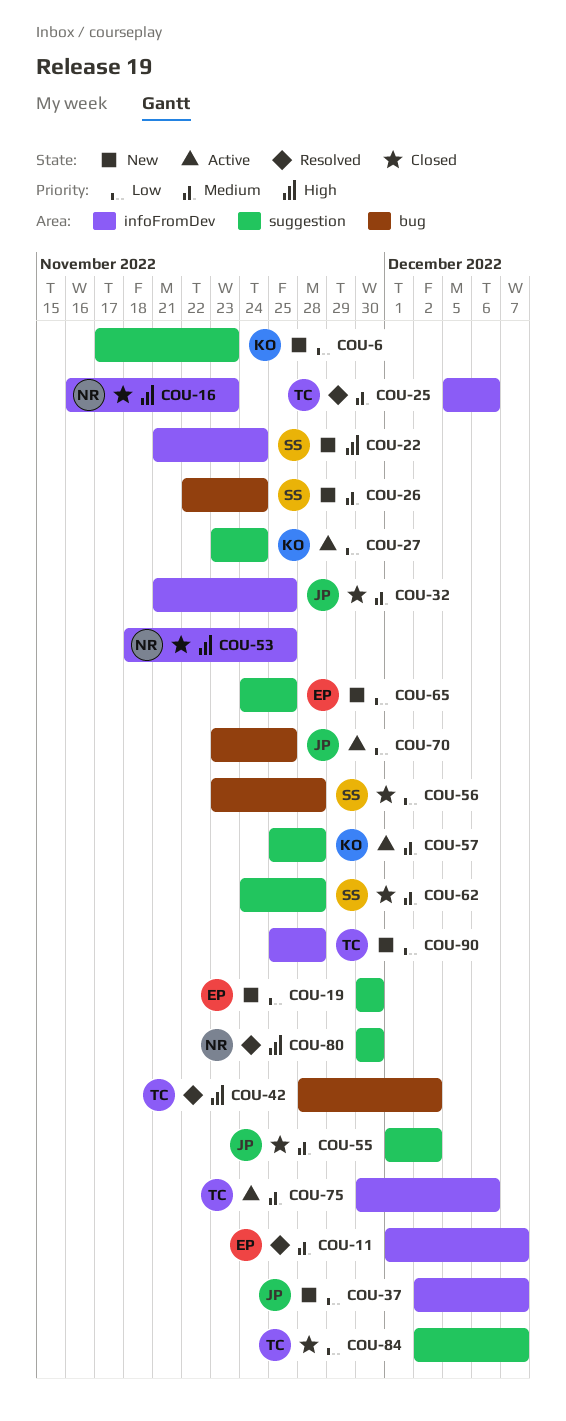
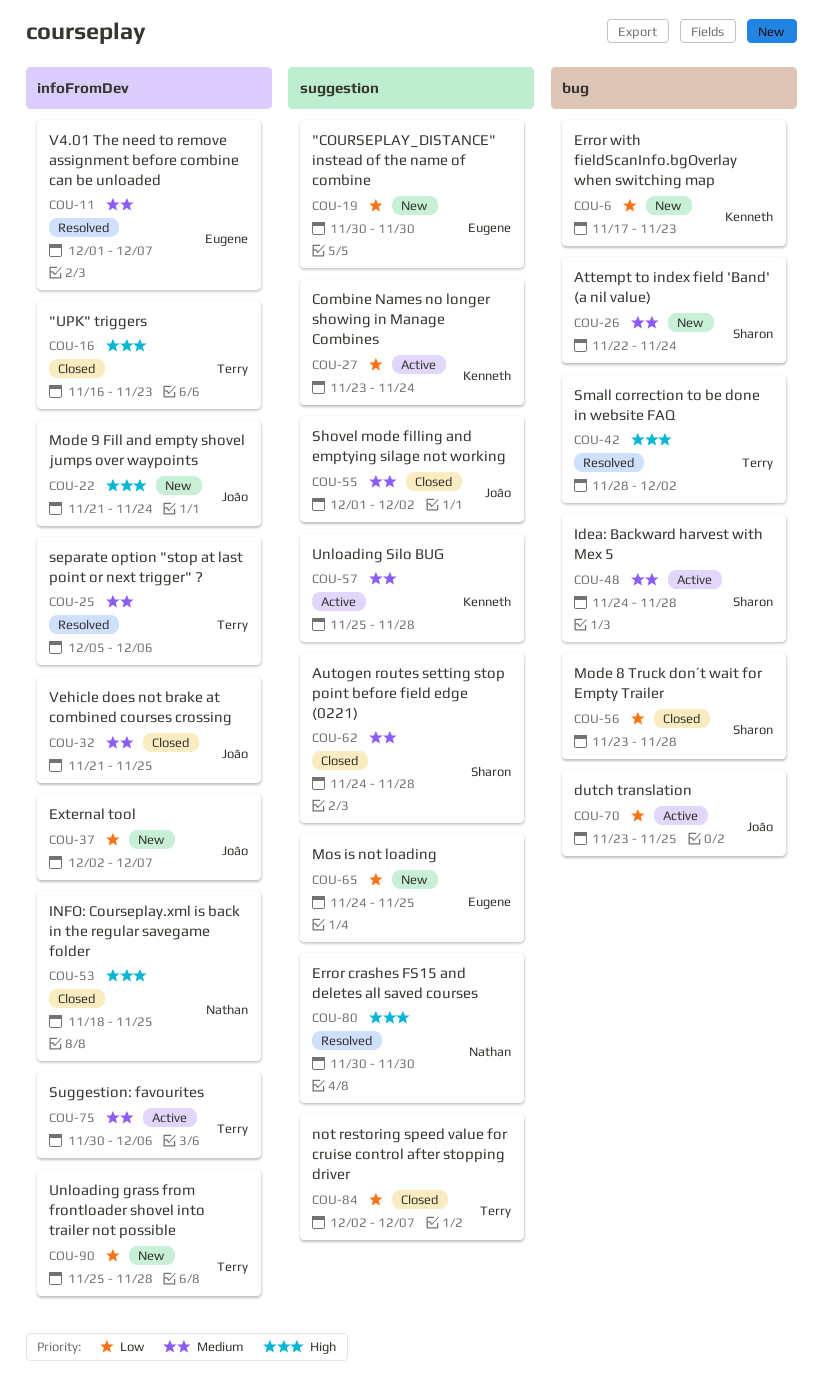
COU-6, label: suggestion -> bug
COU-16, owner: Nathan -> Terry
COU-22, owner: Sharon -> João
COU-48: none -> present

